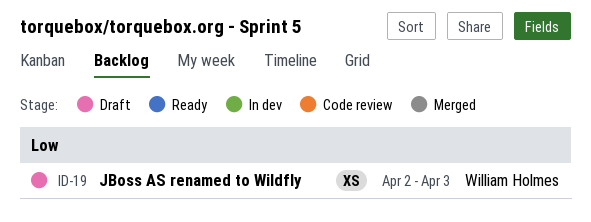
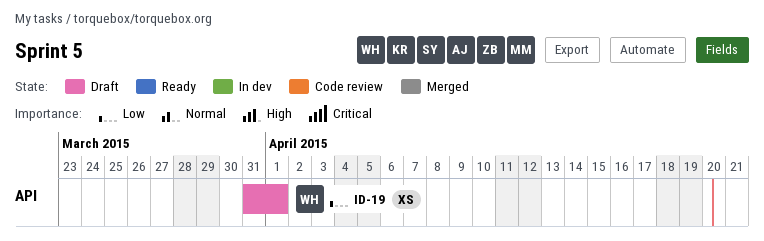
ID-19, start: Apr 2 -> Mar 31
ID-19, due: Apr 3 -> Apr 1

